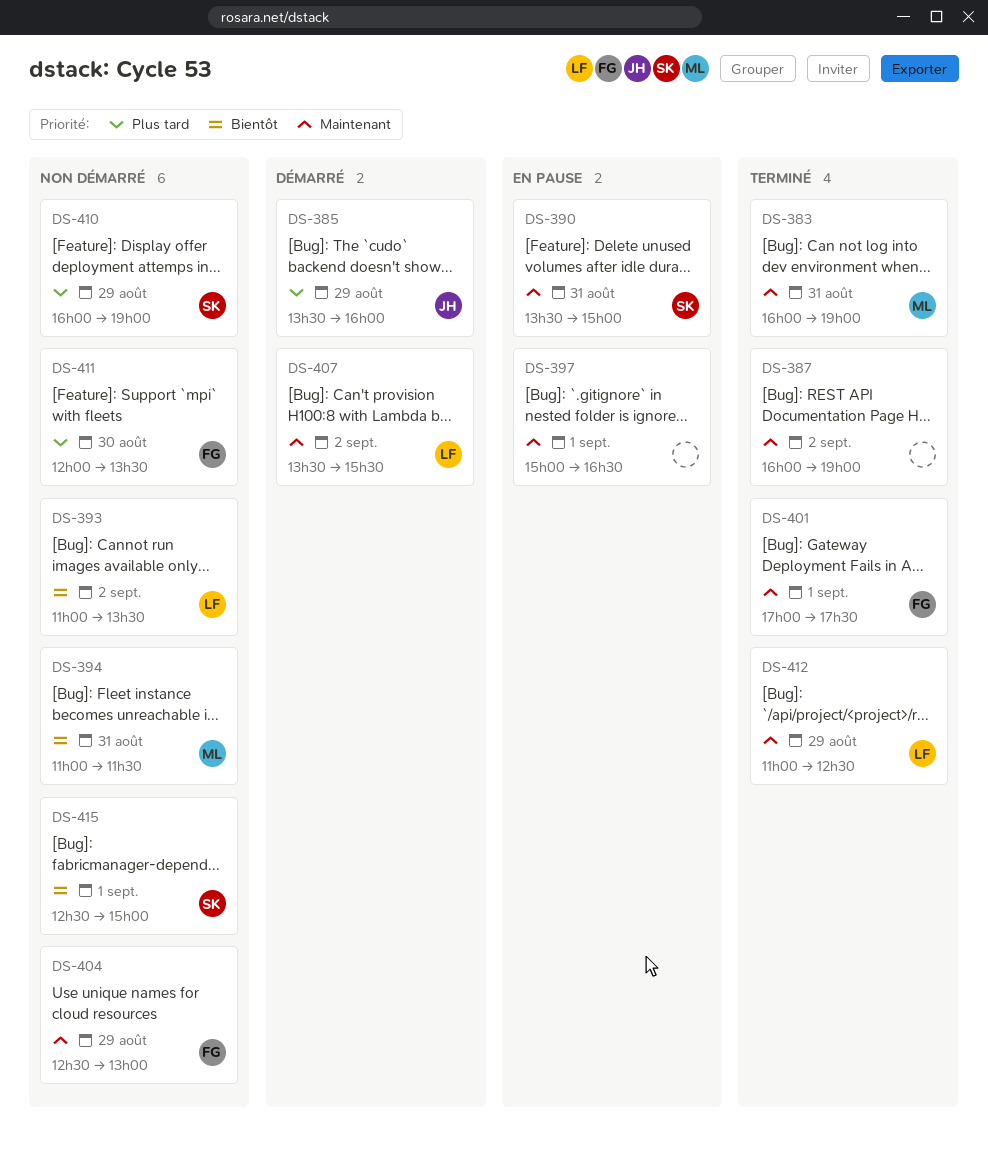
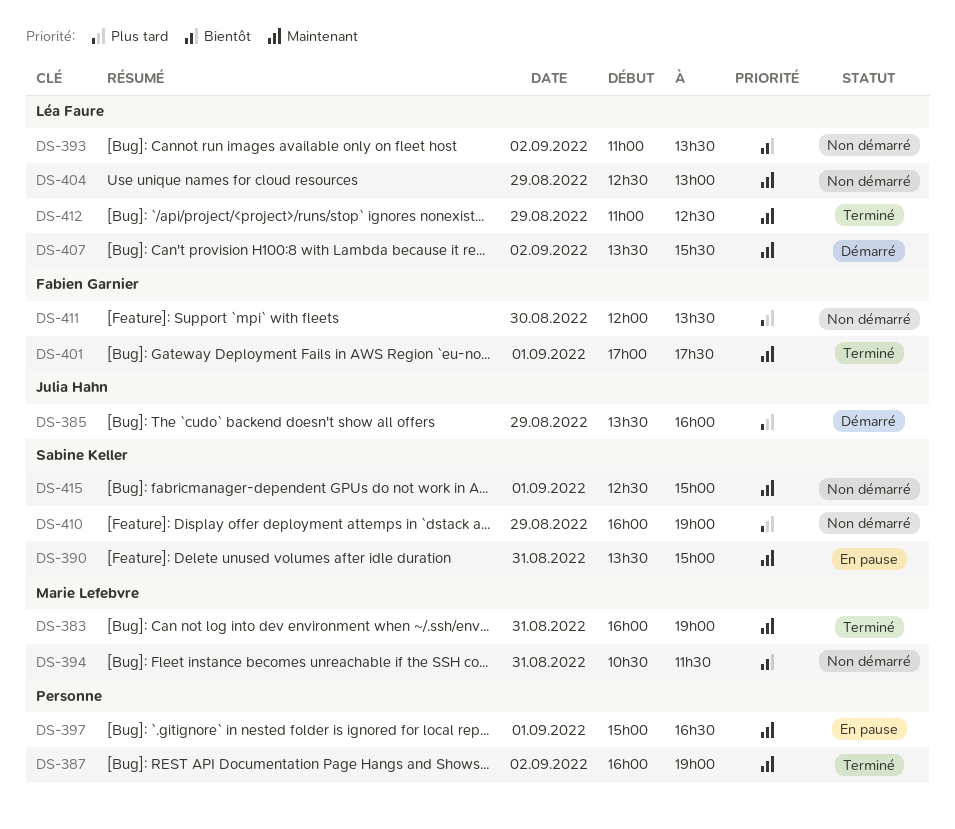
DS-394, begins: 11:00 -> 10:30
DS-404, owner: Fabien Garnier -> Léa Faure
DS-415, priority: Bientôt -> Maintenant

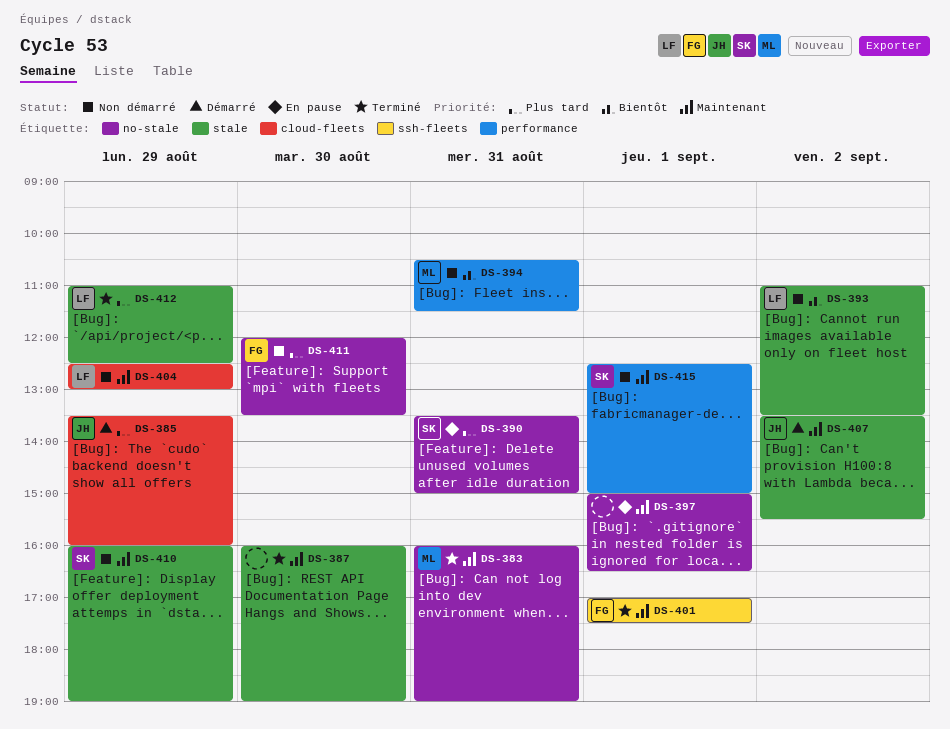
DS-387, day: Sep 2 -> Aug 30
DS-390, priority: Maintenant -> Plus tard
DS-407, owner: Léa Faure -> Julia Hahn
DS-410, priority: Plus tard -> Maintenant
DS-412, priority: Maintenant -> Plus tard

